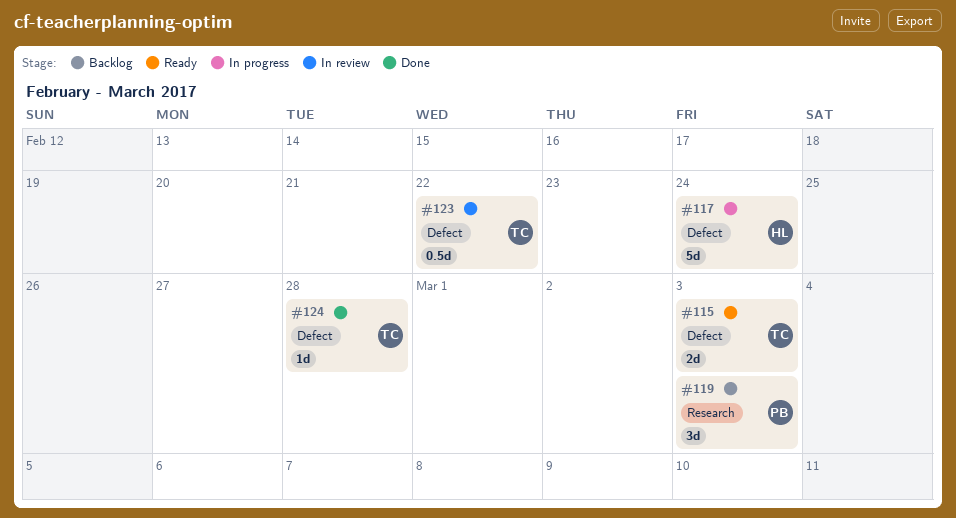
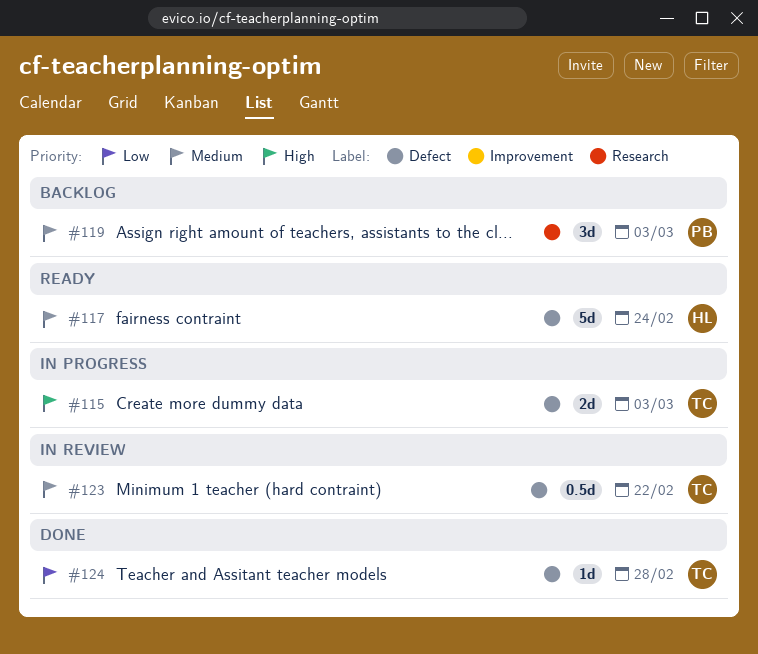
#115, status: Ready -> In progress
#117, status: In progress -> Ready

